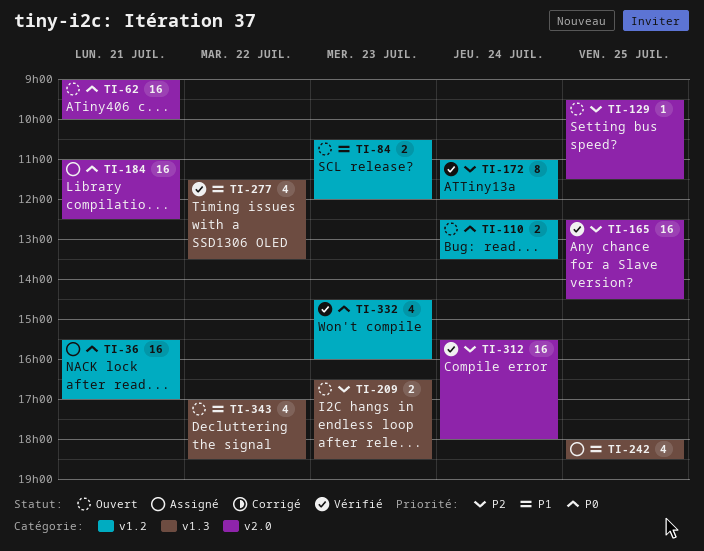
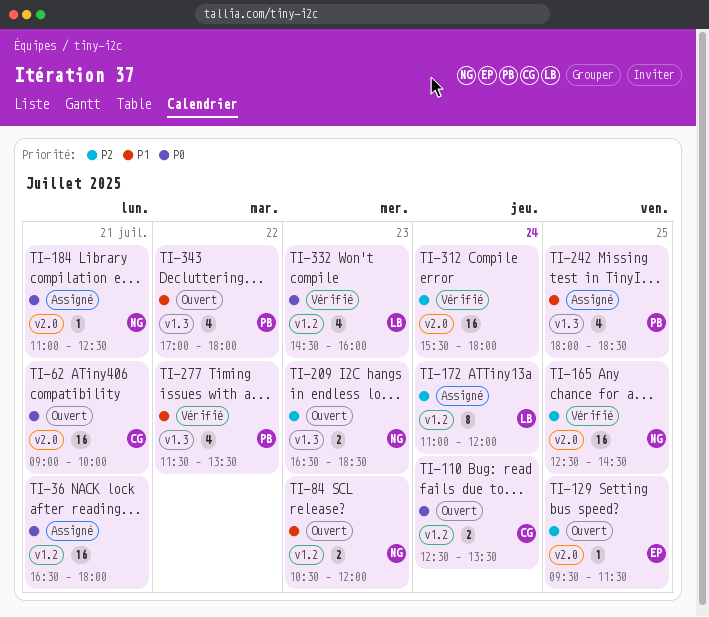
TI-36, begins: 15:30 -> 16:30
TI-36, ends: 17:00 -> 18:00
TI-172, status: Vérifié -> Assigné
TI-184, estimate: 16 -> 1
TI-343, ends: 18:30 -> 18:00

